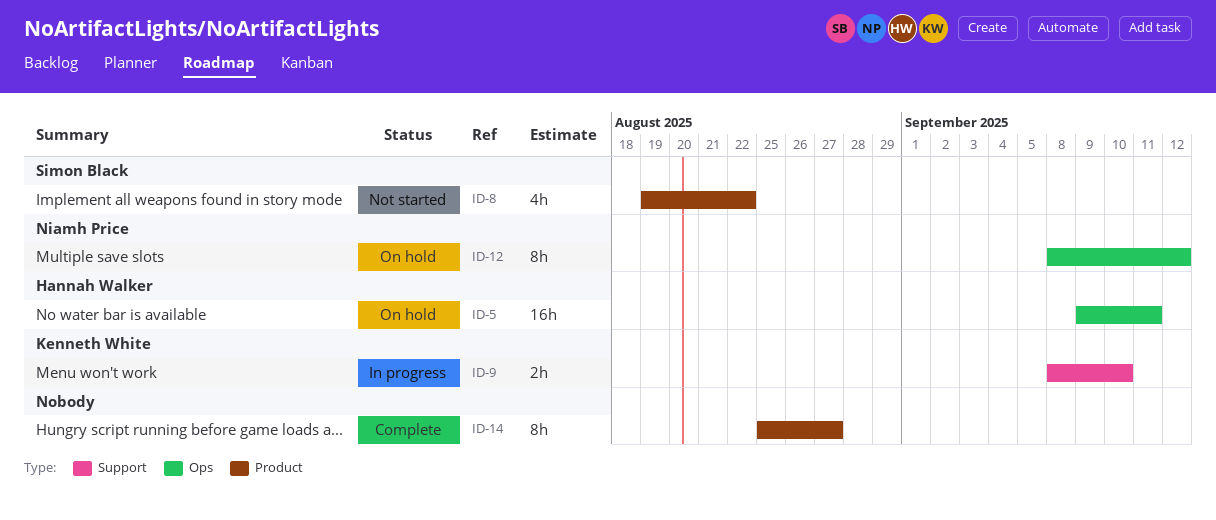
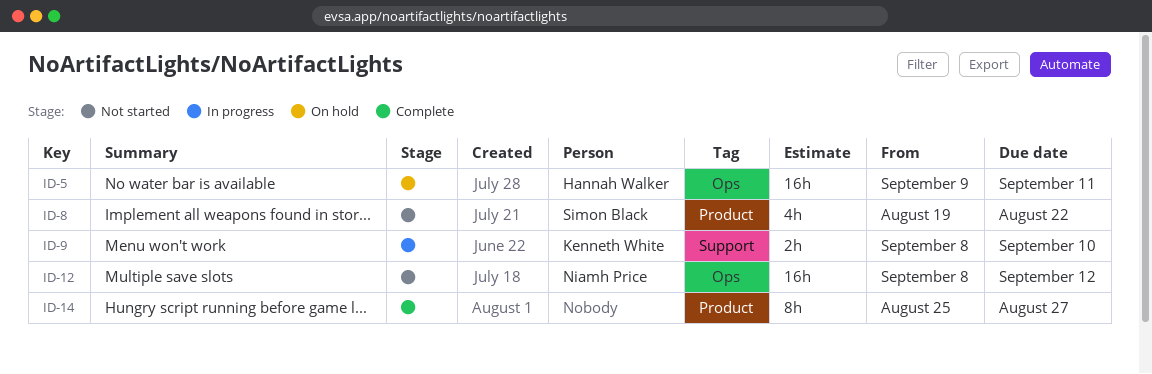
ID-12, status: On hold -> Not started
ID-12, estimate: 8h -> 16h

